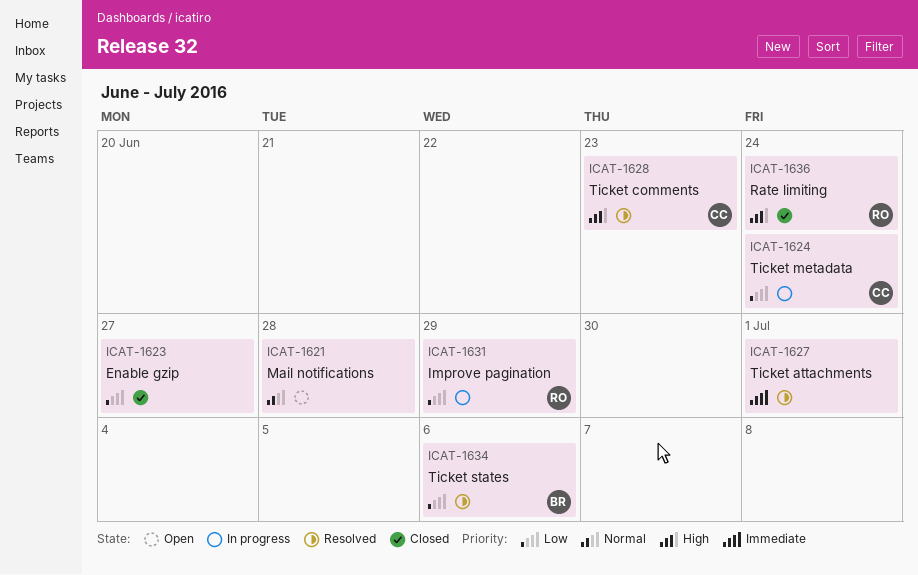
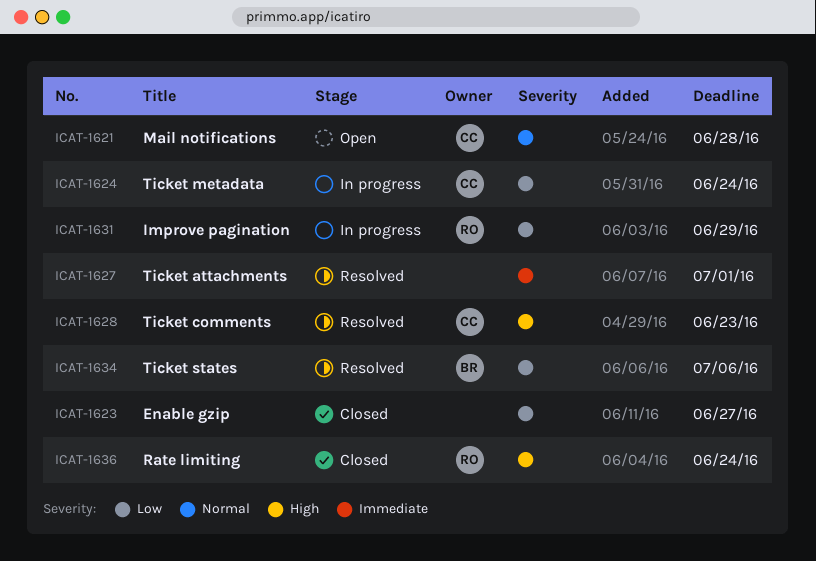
ICAT-1621, owner: none -> CC

